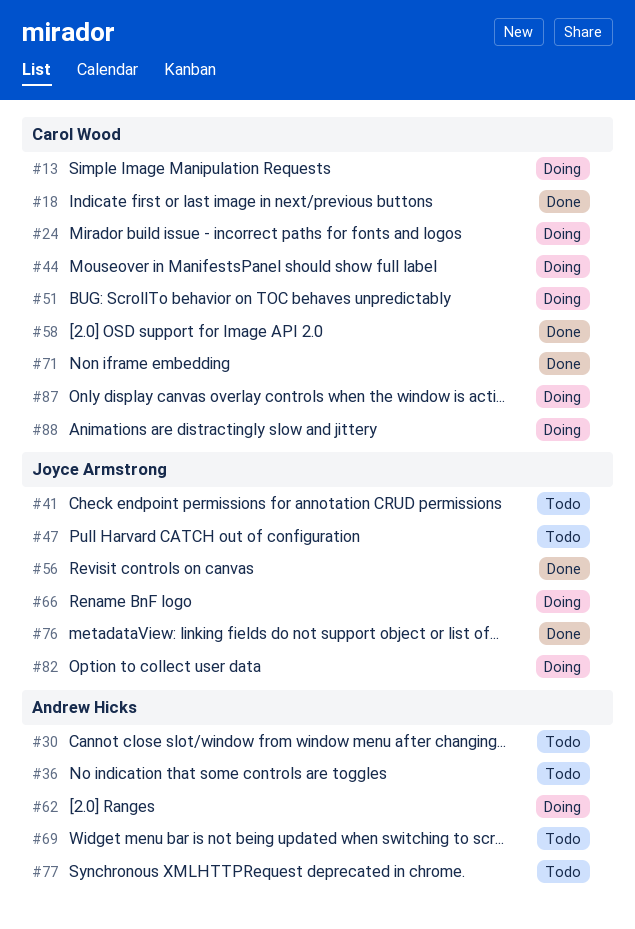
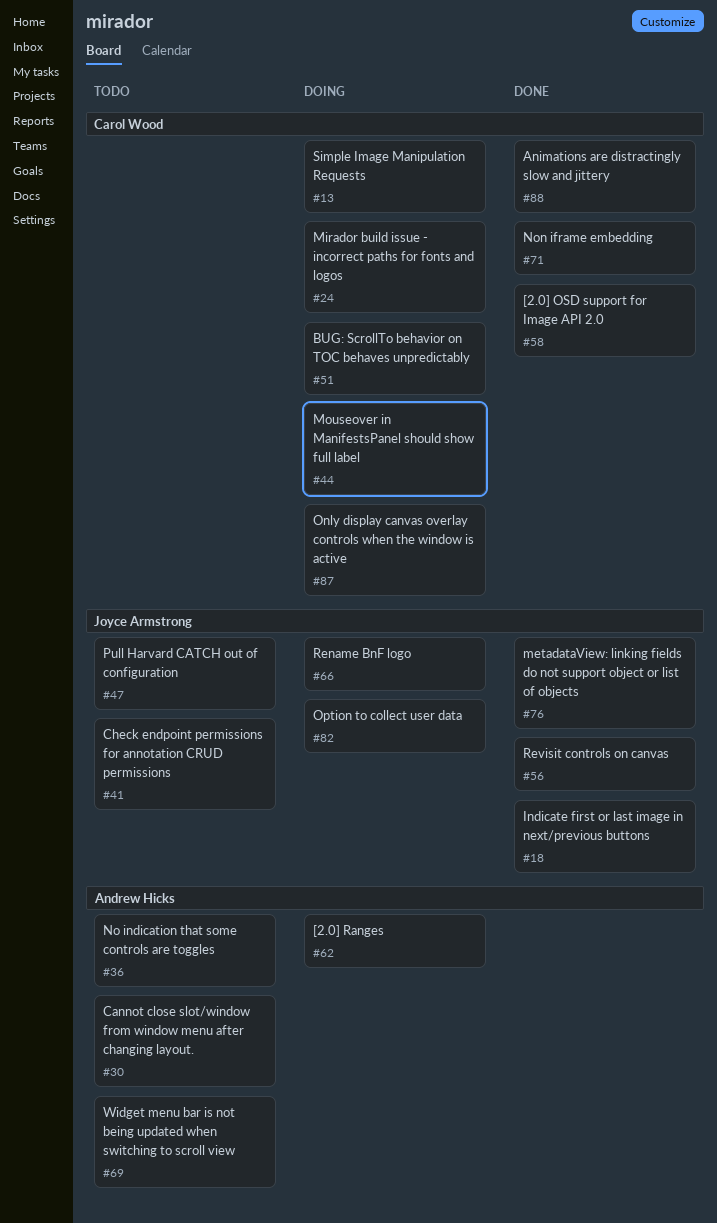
#18, owner: Carol Wood -> Joyce Armstrong
#77: present -> none
#88, status: Doing -> Done

